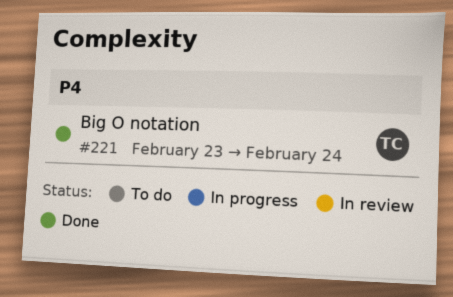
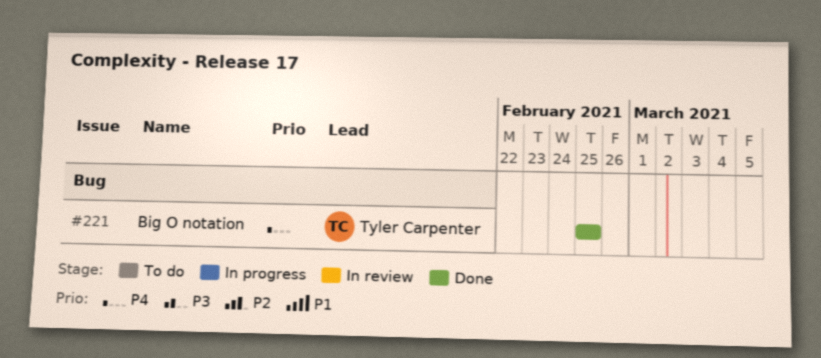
#221, start: Feb 23 -> Feb 25
#221, due: Feb 24 -> Feb 25

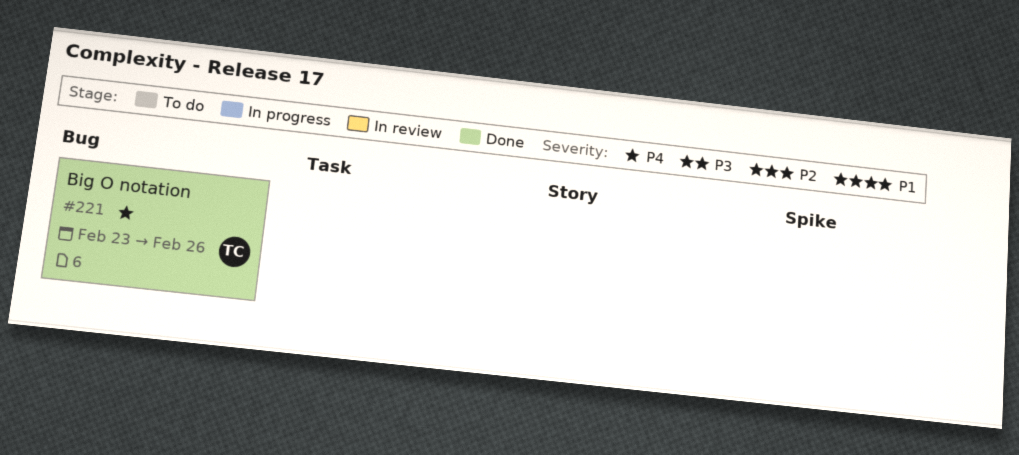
#221, start: Feb 25 -> Feb 23
#221, due: Feb 25 -> Feb 26

